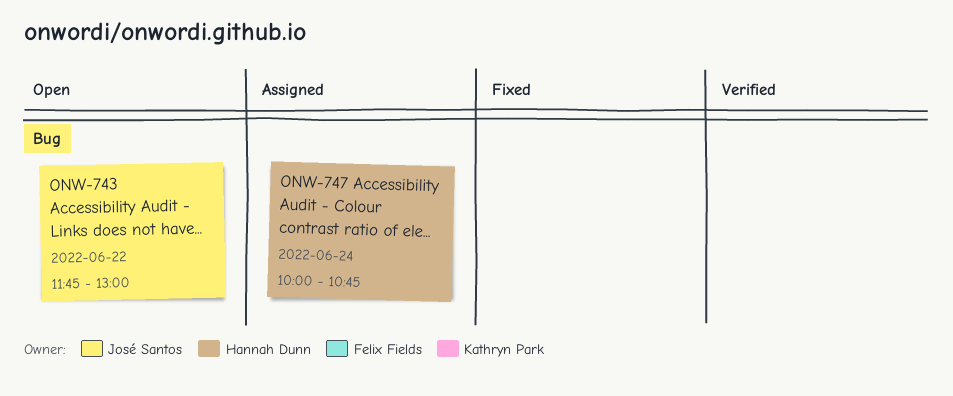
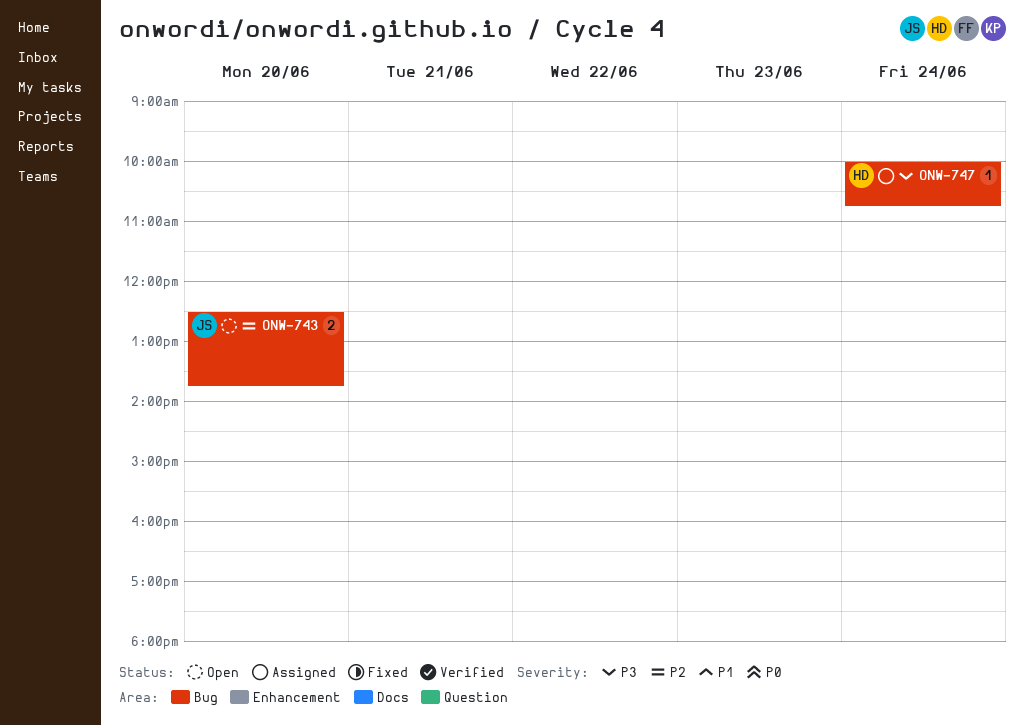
ONW-743, day: Jun 22 -> Jun 20
ONW-743, begins: 11:45 -> 12:30
ONW-743, ends: 13:00 -> 13:45

